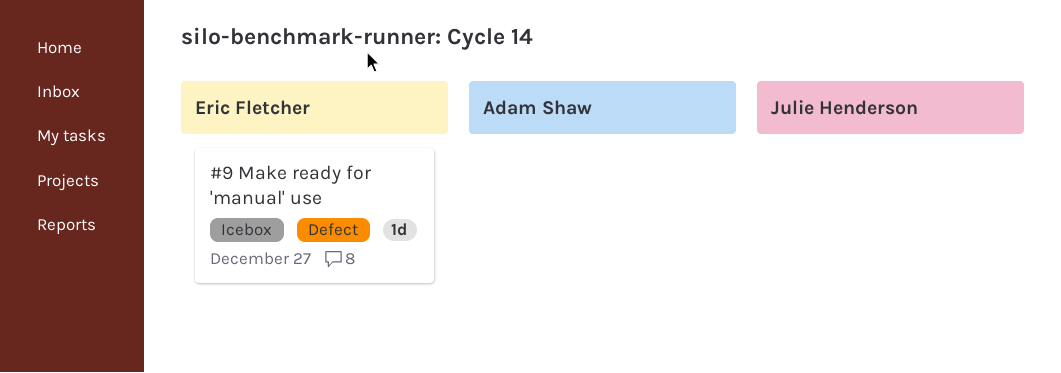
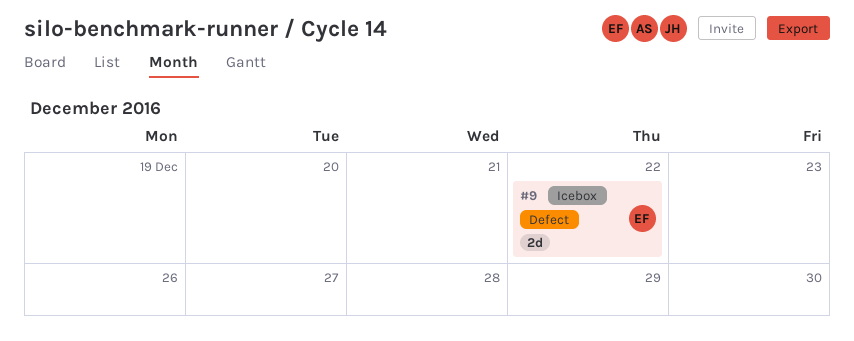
#9, estimate: 1d -> 2d
#9, due: Dec 27 -> Dec 22

